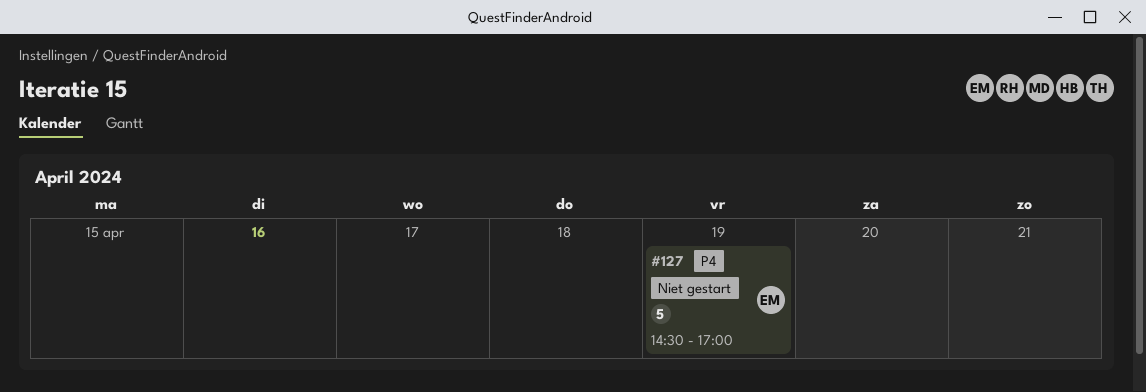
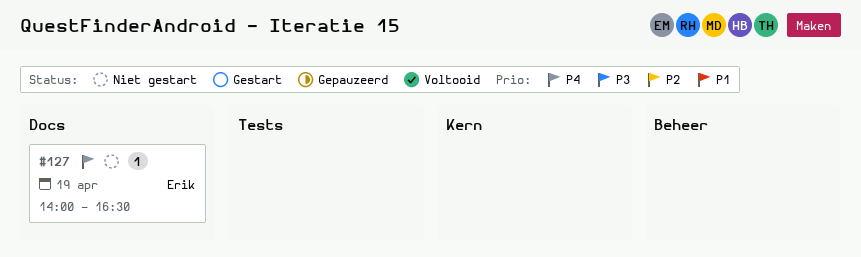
#127, estimate: 5 -> 1
#127, begins: 14:30 -> 14:00
#127, ends: 17:00 -> 16:30

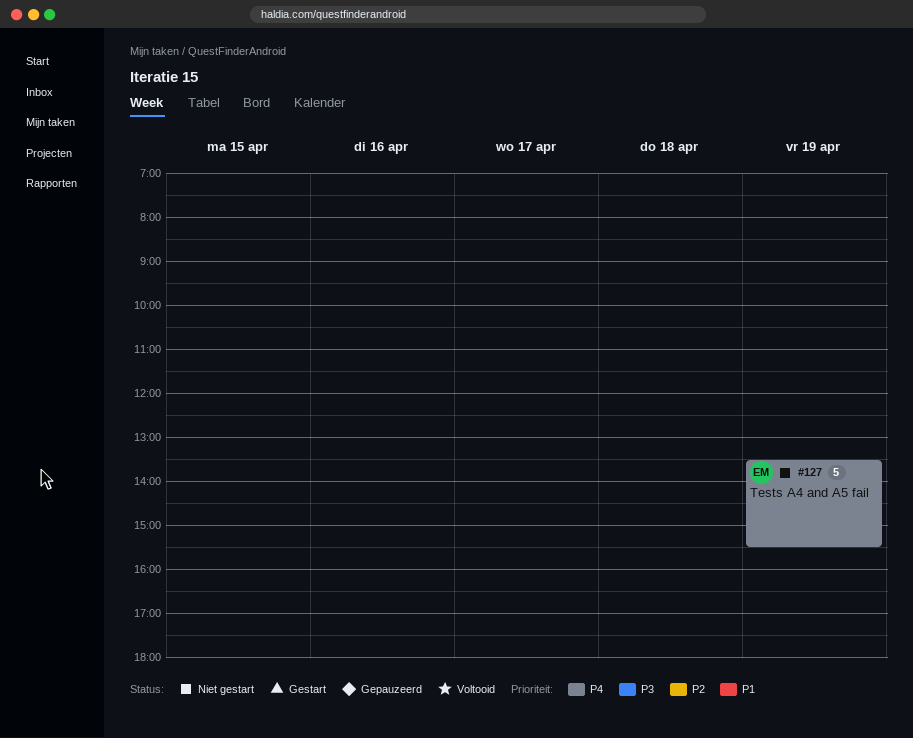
#127, estimate: 1 -> 5
#127, begins: 14:00 -> 13:30
#127, ends: 16:30 -> 15:30

